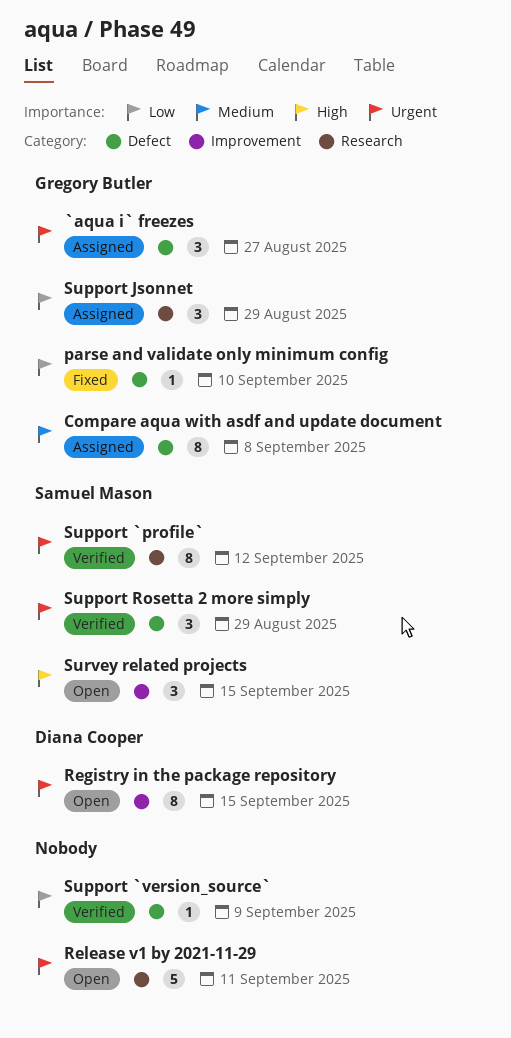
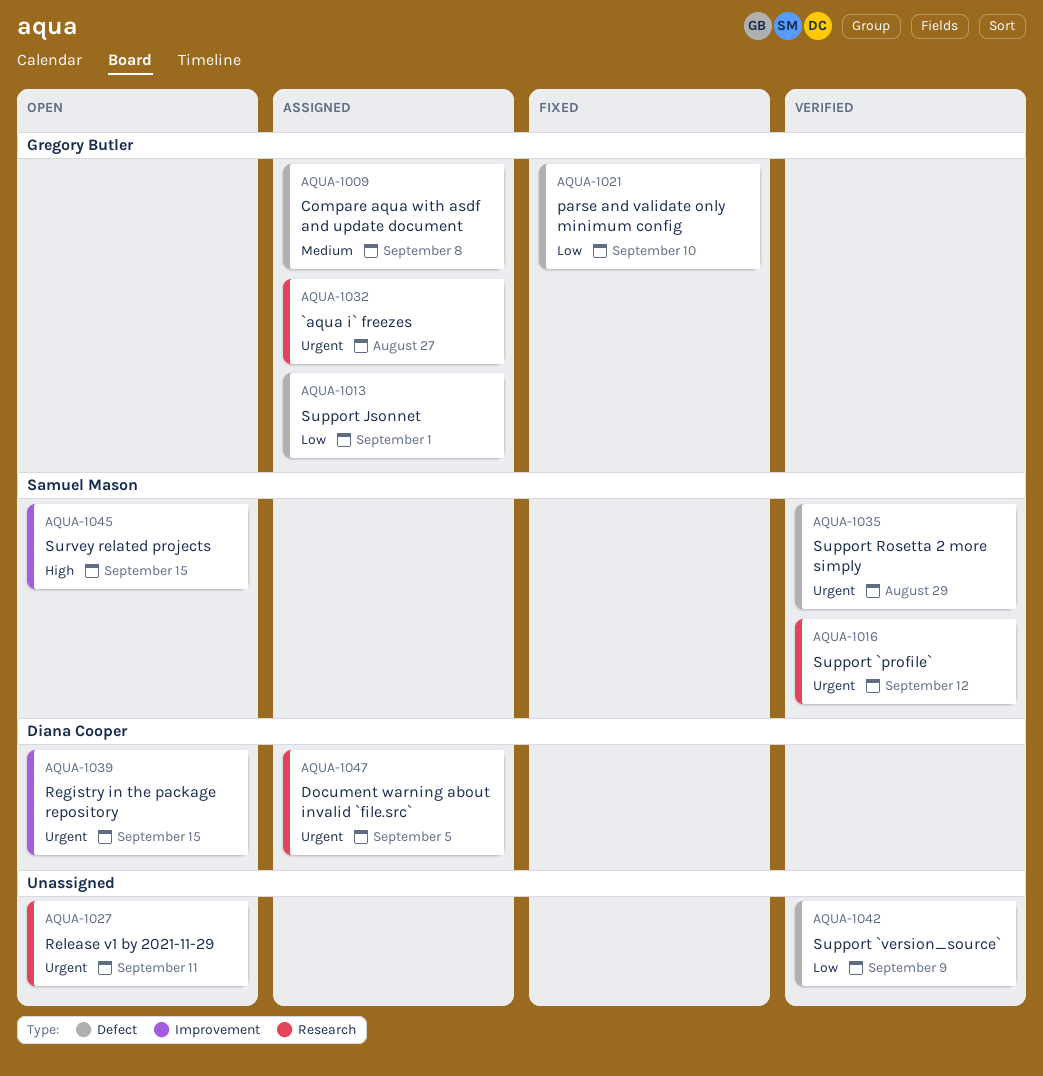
`aqua i` freezes, label: Defect -> Research
Document warning about invalid `file.src`: none -> present
Support Jsonnet, label: Research -> Defect
Support Jsonnet, due: Aug 29 -> Sep 1

